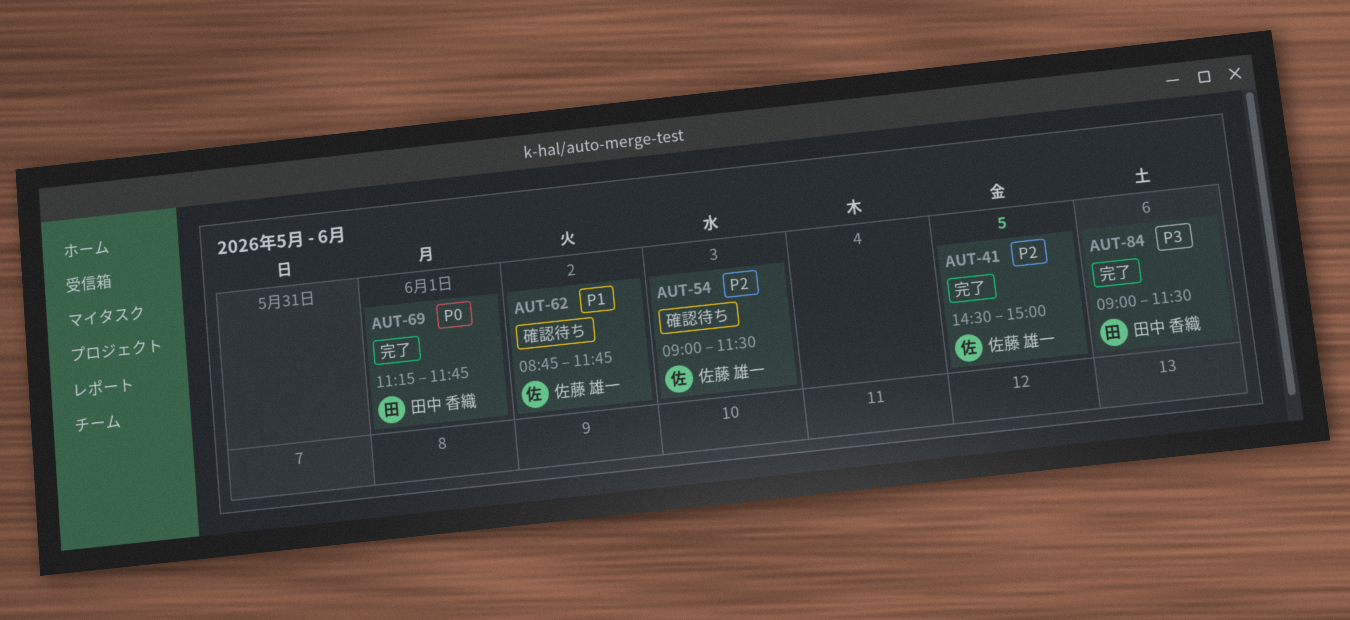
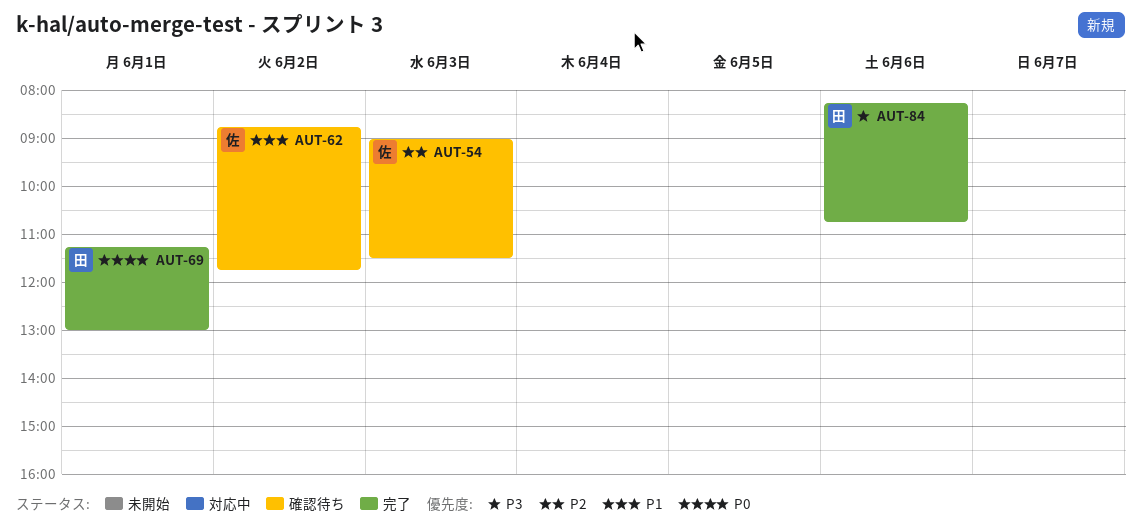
AUT-41: present -> none
AUT-69, ends: 11:45 -> 13:00
AUT-84, begins: 09:00 -> 08:15
AUT-84, ends: 11:30 -> 10:45

